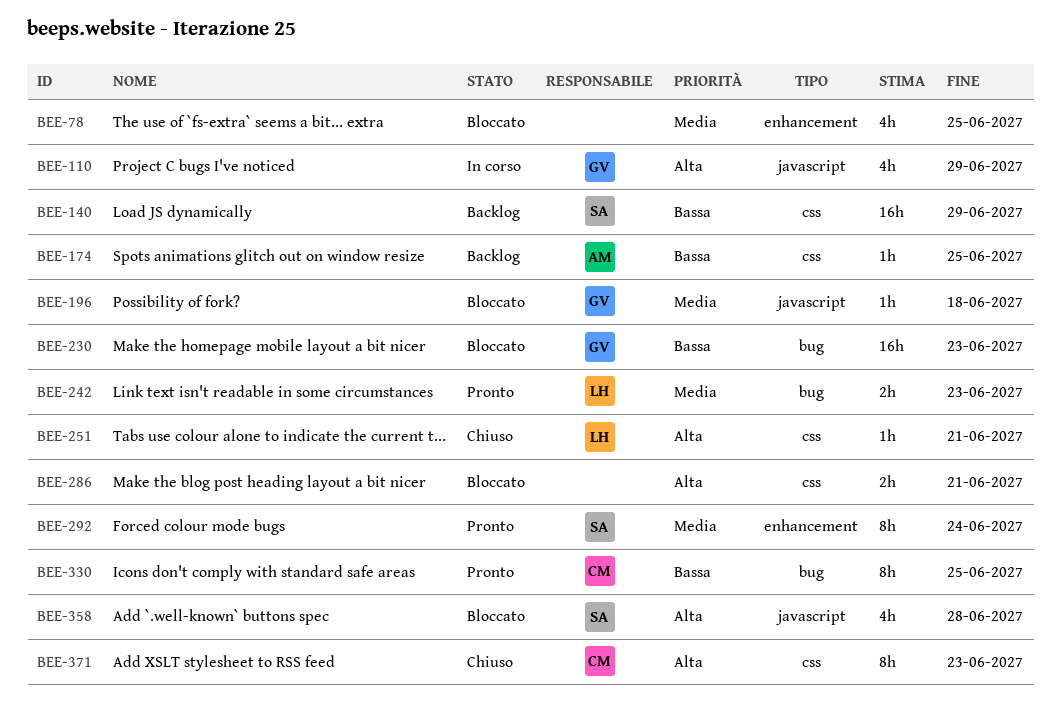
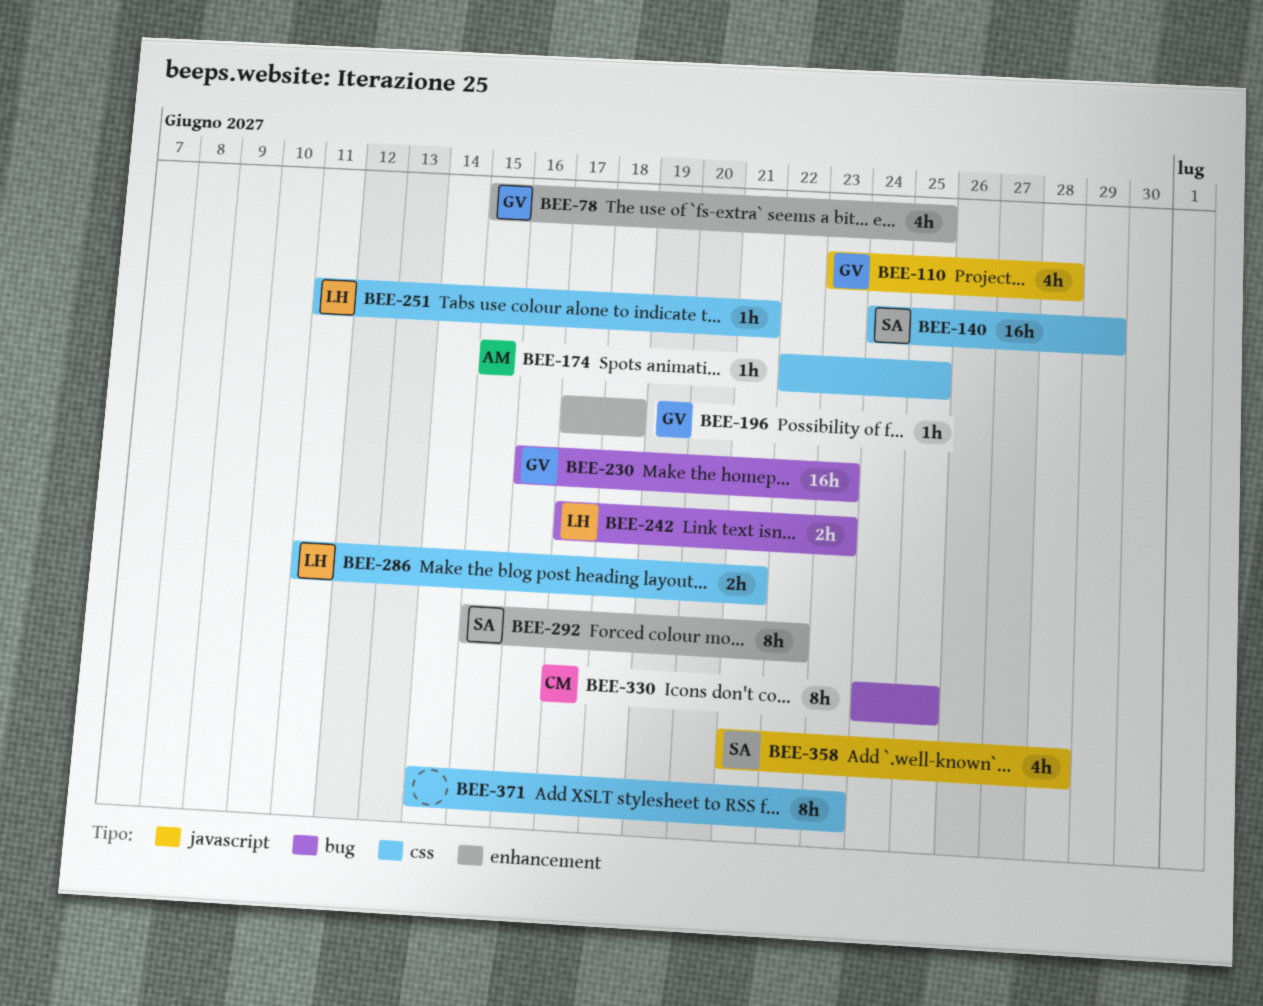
BEE-78, owner: none -> GV
BEE-110, due: Jun 29 -> Jun 28
BEE-196, label: javascript -> enhancement
BEE-286, owner: none -> LH
BEE-292, due: Jun 24 -> Jun 22
BEE-371, owner: CM -> none

